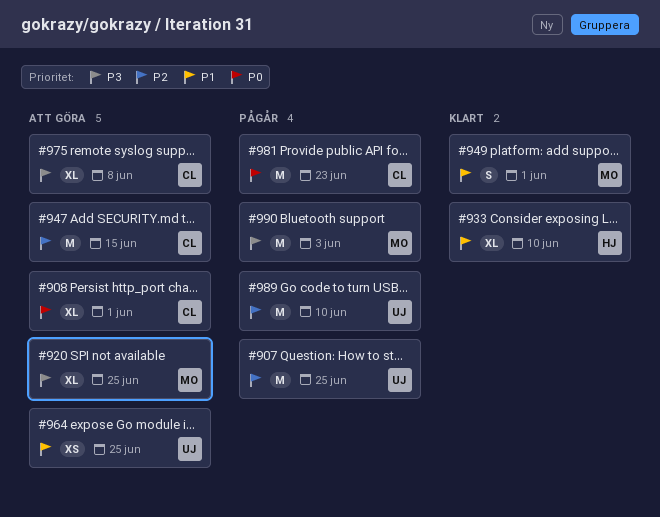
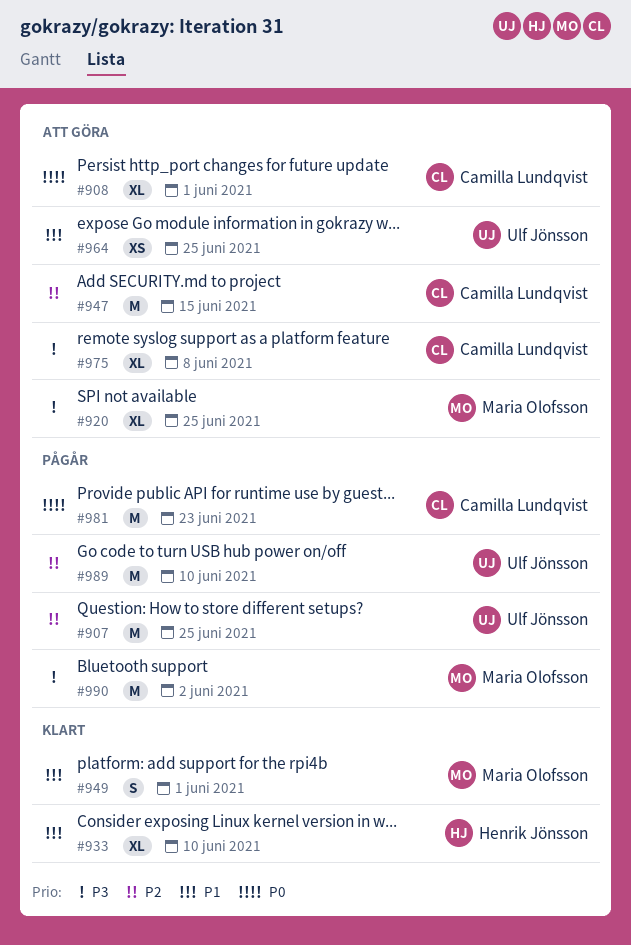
#990, due: Jun 3 -> Jun 2

